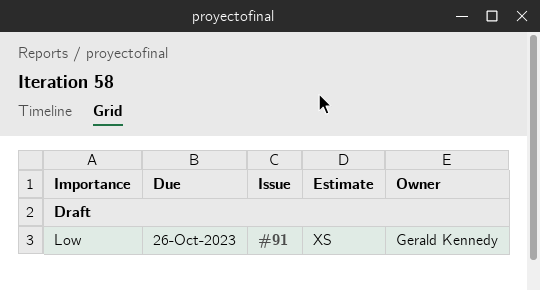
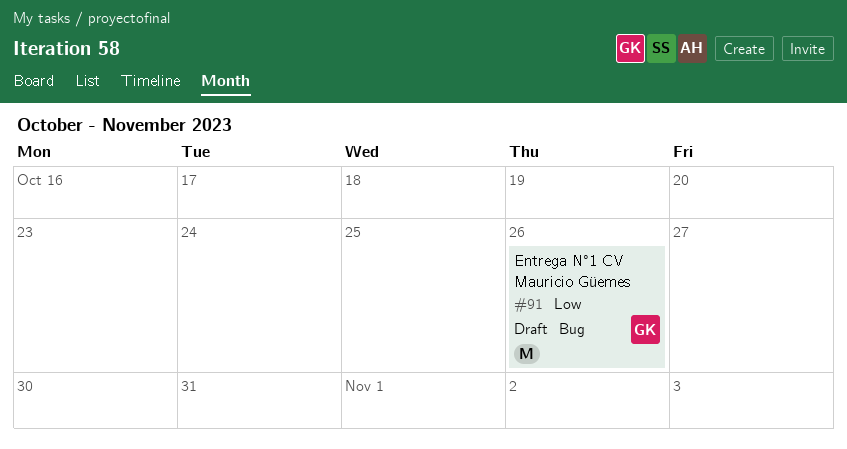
#91, estimate: XS -> M

